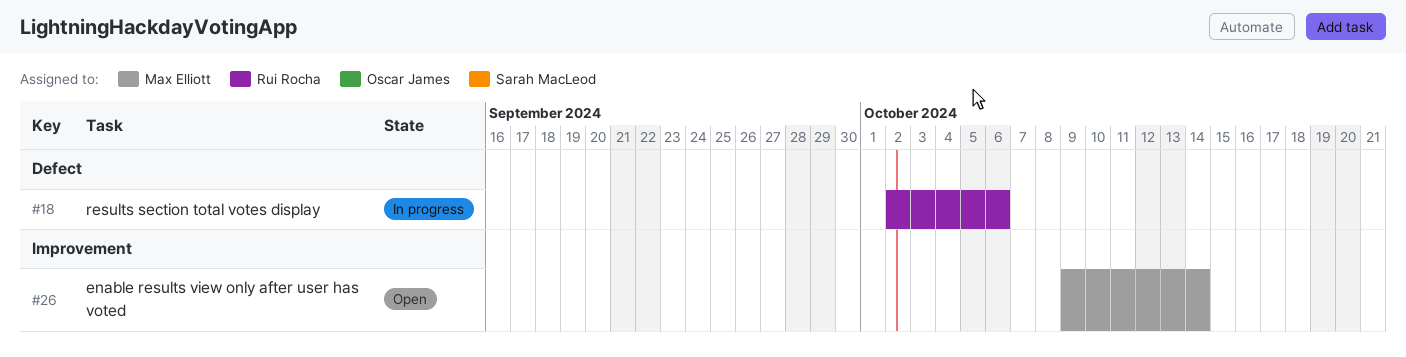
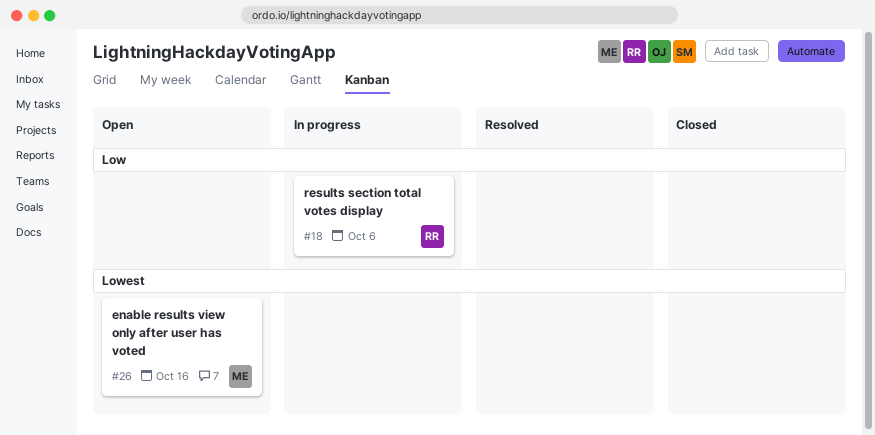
#26, due: Oct 14 -> Oct 16

